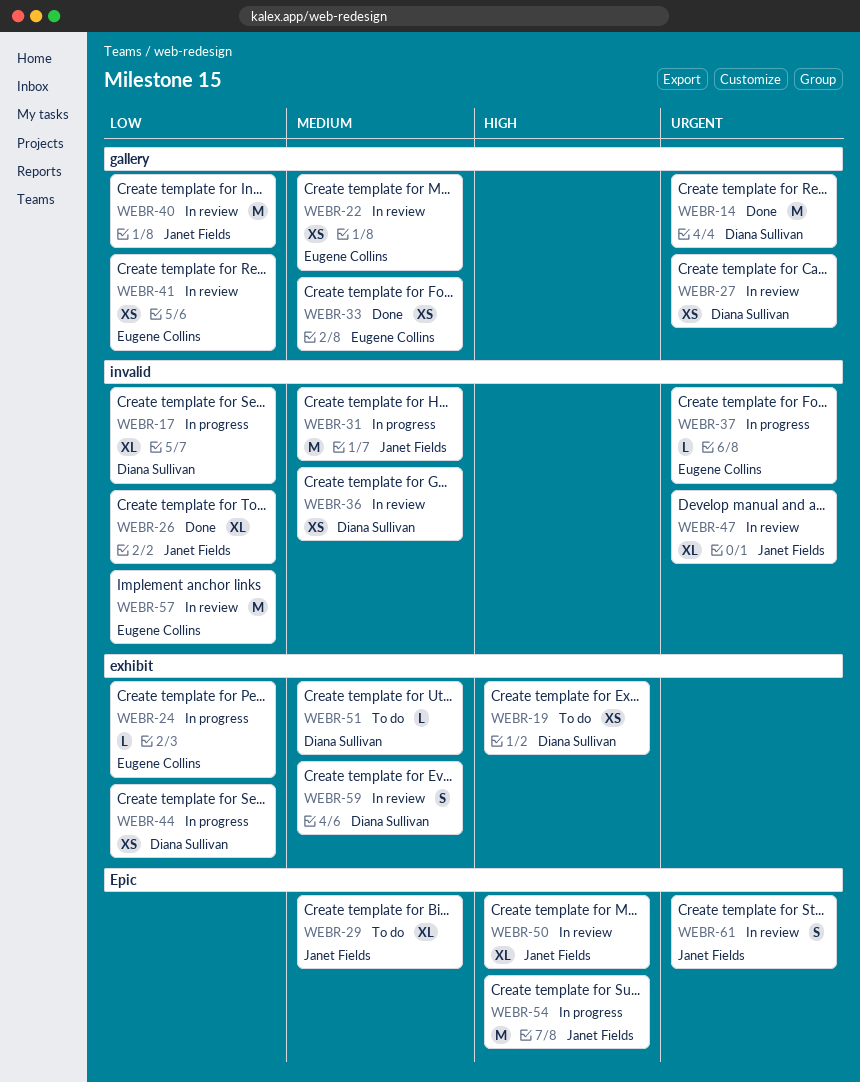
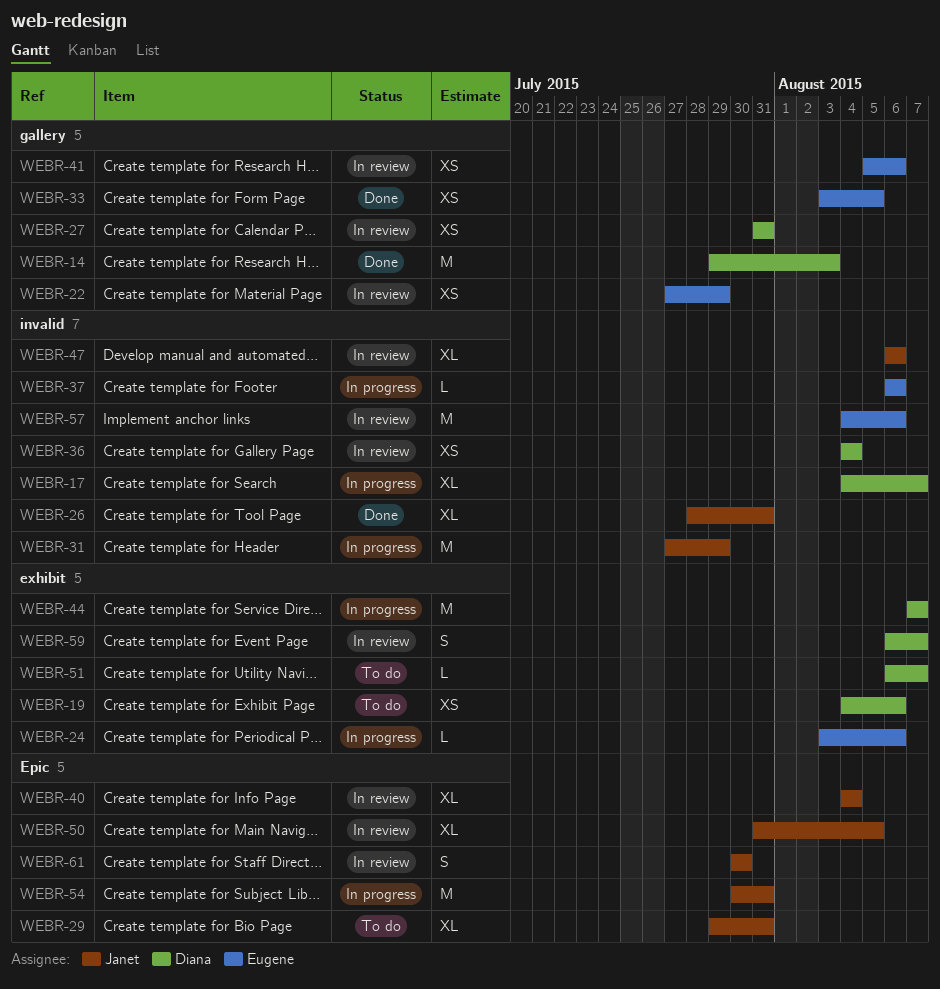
WEBR-40, label: gallery -> Epic
WEBR-40, estimate: M -> XL
WEBR-44, estimate: XS -> M

